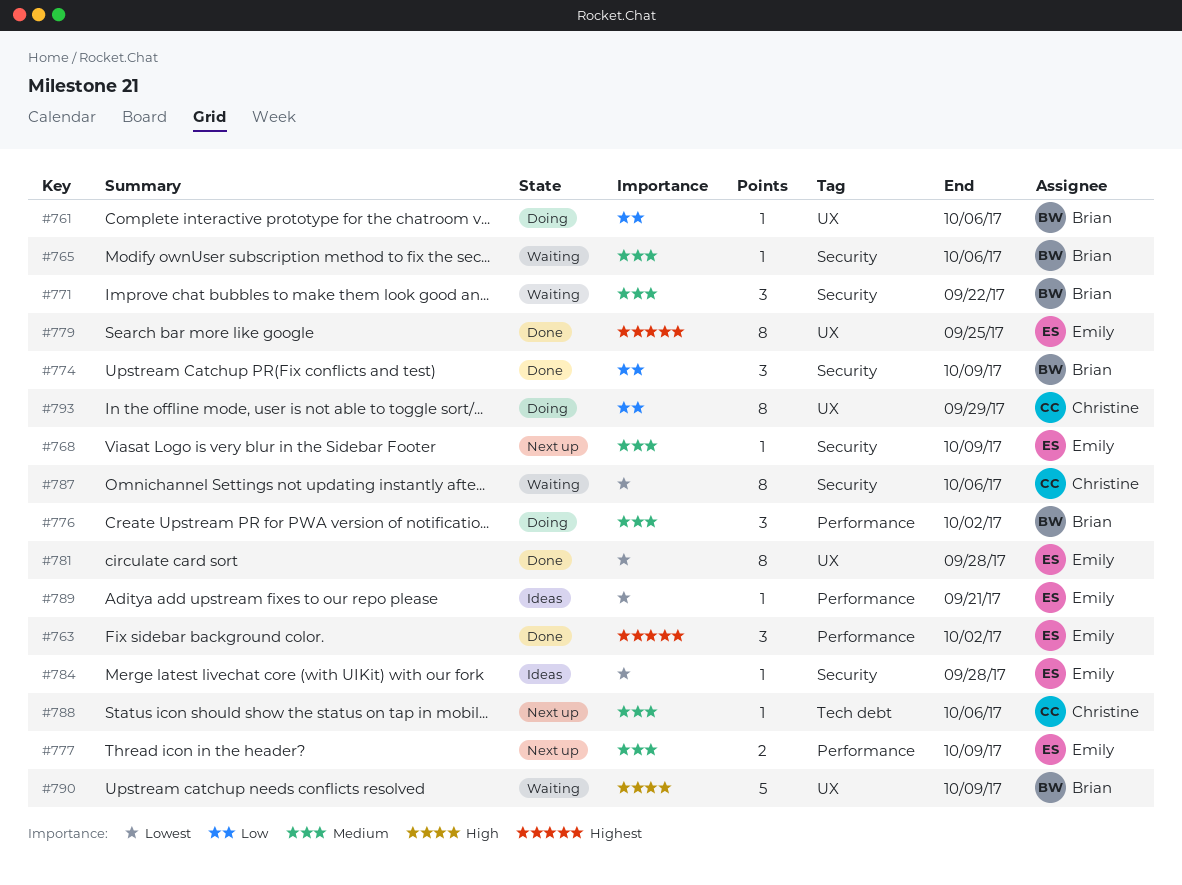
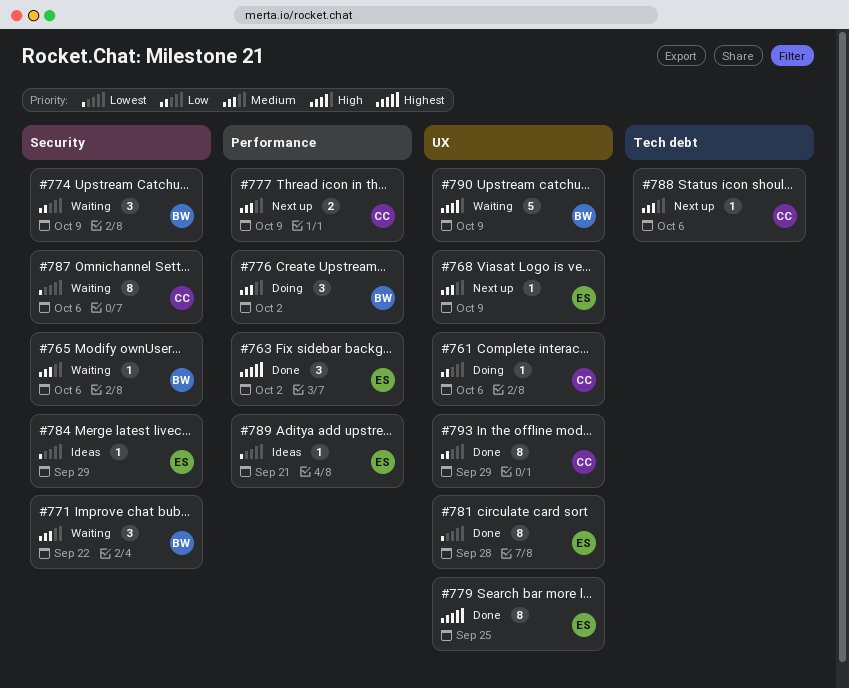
#761, owner: Brian -> Christine
#768, label: Security -> UX
#774, status: Done -> Waiting
#777, owner: Emily -> Christine
#784, due: Sep 28 -> Sep 29
#793, status: Doing -> Done

